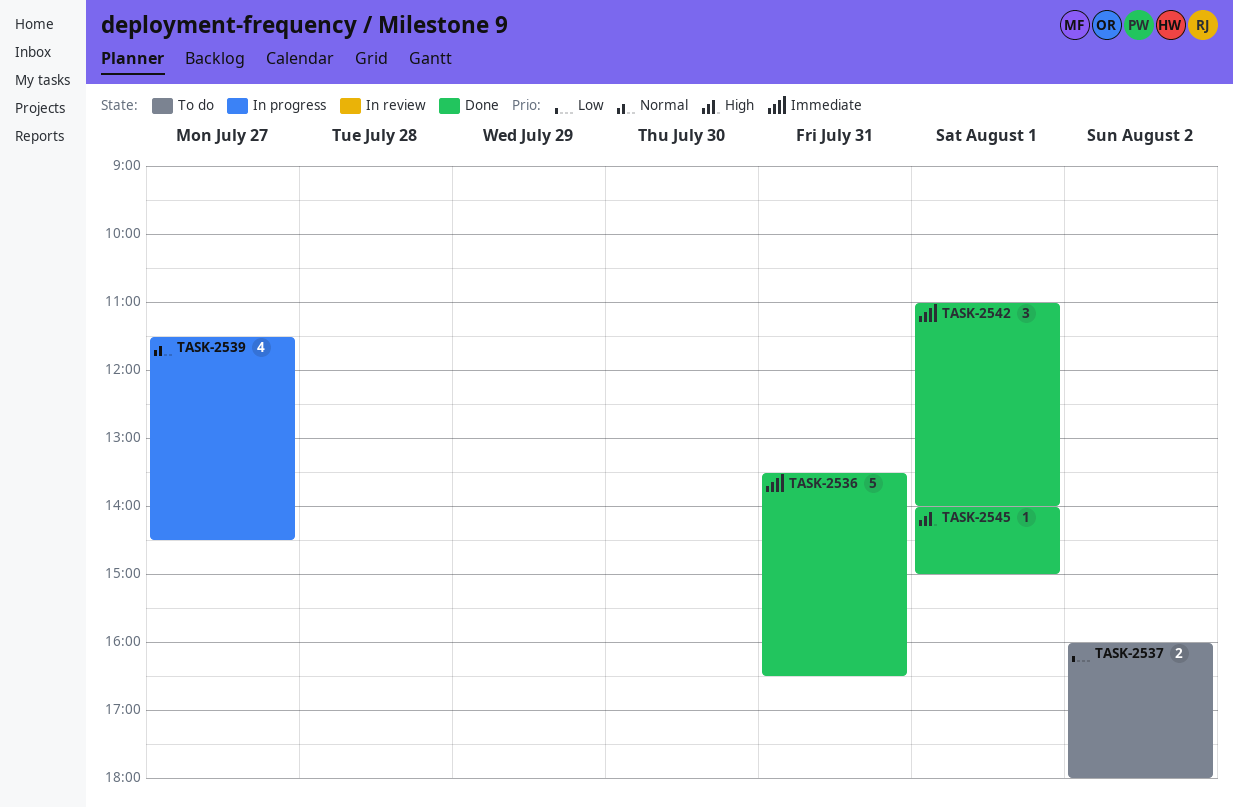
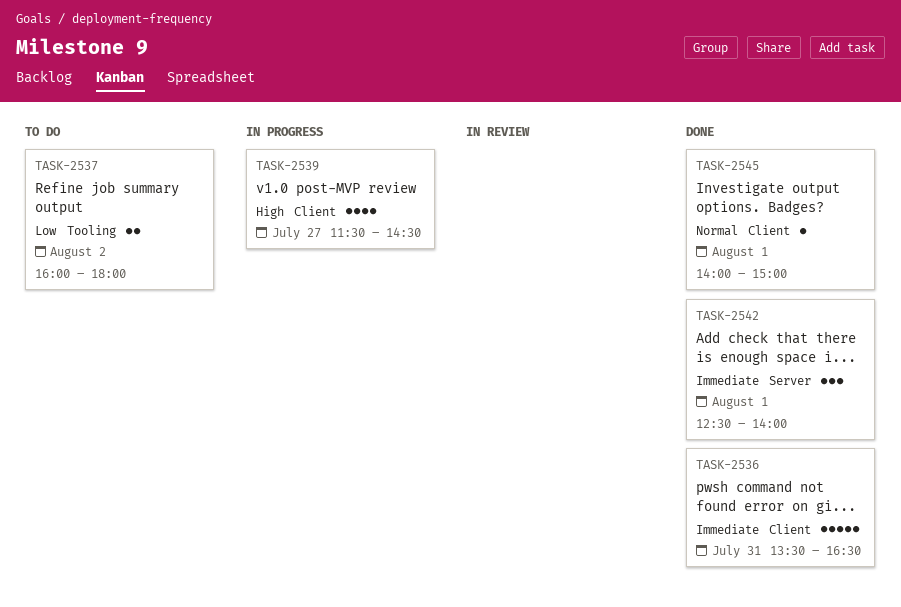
TASK-2539, priority: Normal -> High
TASK-2542, begins: 11:00 -> 12:30
TASK-2545, priority: High -> Normal

